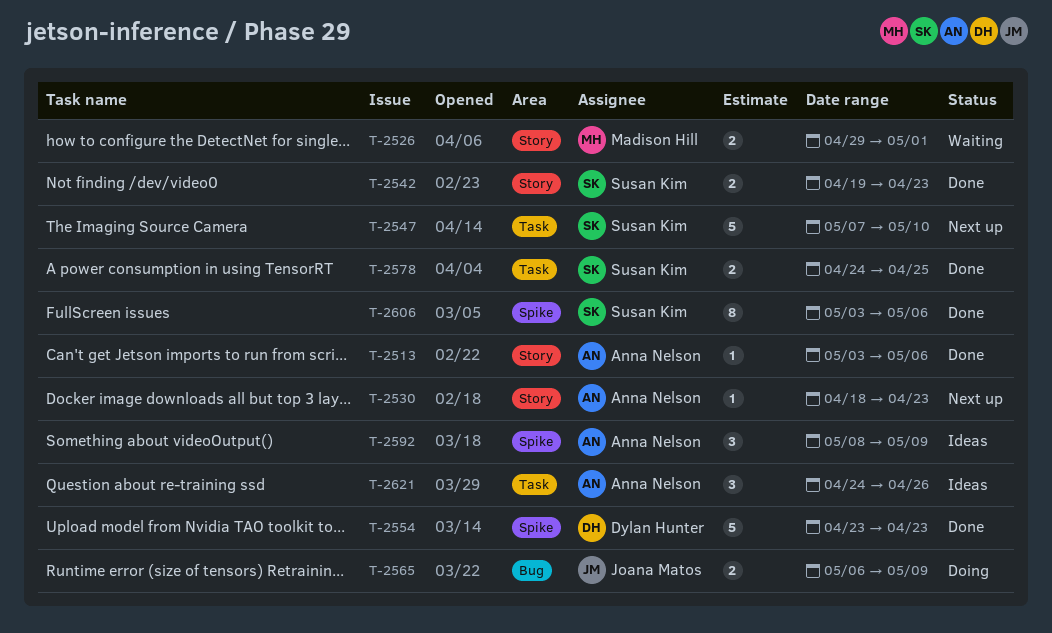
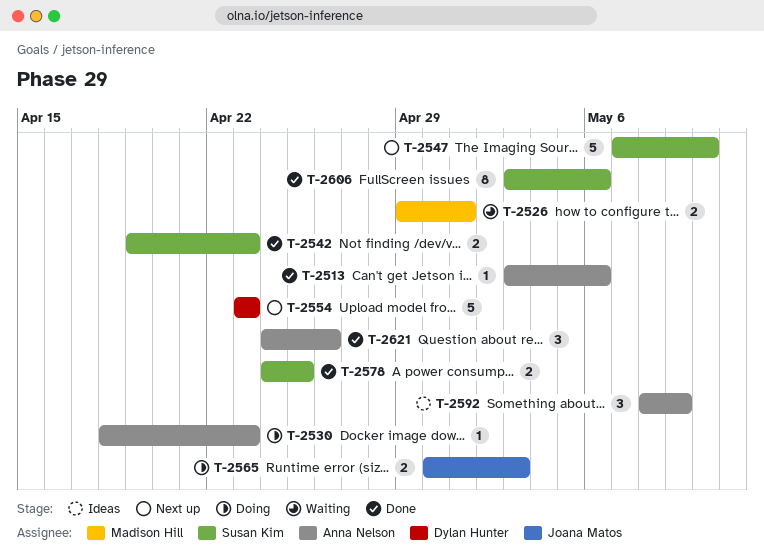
T-2530, status: Next up -> Doing
T-2554, status: Done -> Next up
T-2565, start: May 6 -> Apr 30
T-2565, due: May 9 -> May 3
T-2621, status: Ideas -> Done

